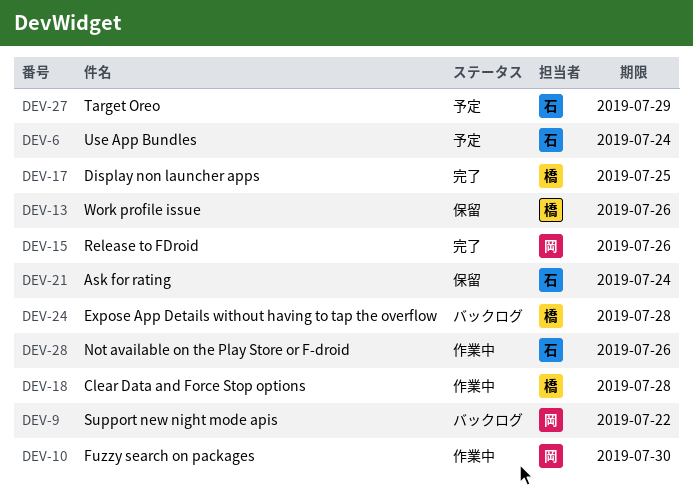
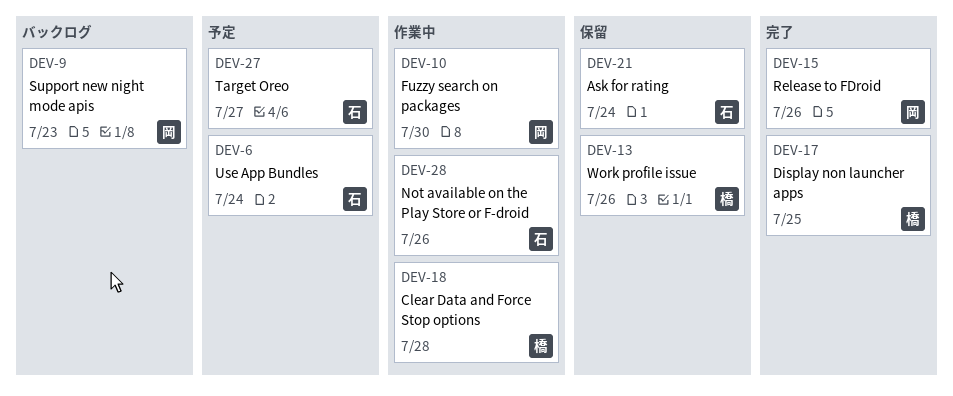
DEV-9, due: Jul 22 -> Jul 23
DEV-24: present -> none
DEV-27, due: Jul 29 -> Jul 27

